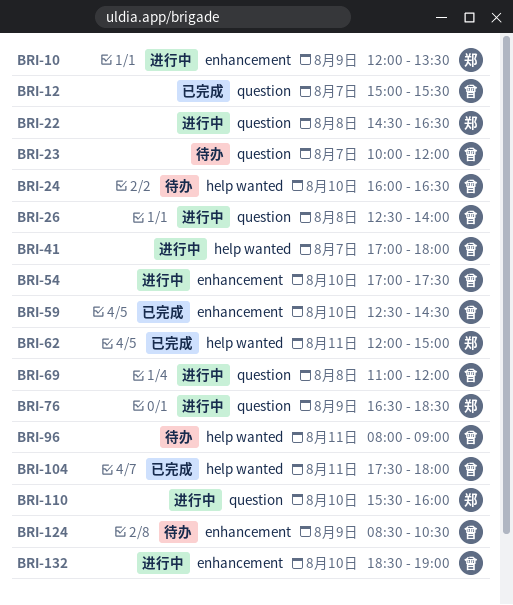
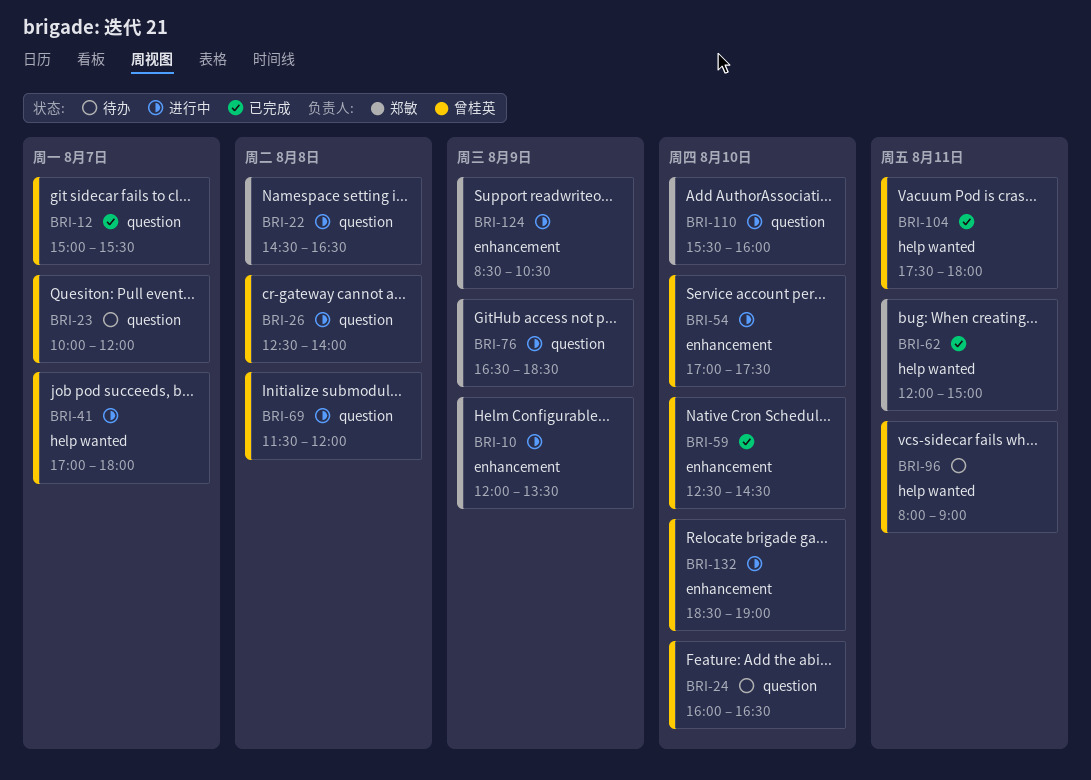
BRI-24, label: help wanted -> question
BRI-69, begins: 11:00 -> 11:30
BRI-124, status: 待办 -> 进行中
BRI-124, owner: 曾桂英 -> 郑敏

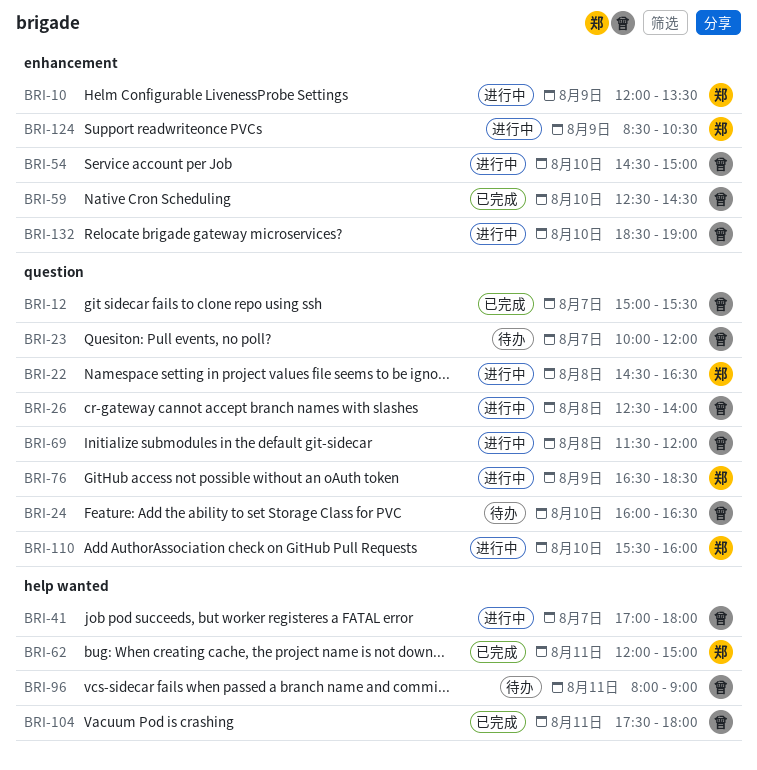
BRI-54, begins: 17:00 -> 14:30
BRI-54, ends: 17:30 -> 15:00

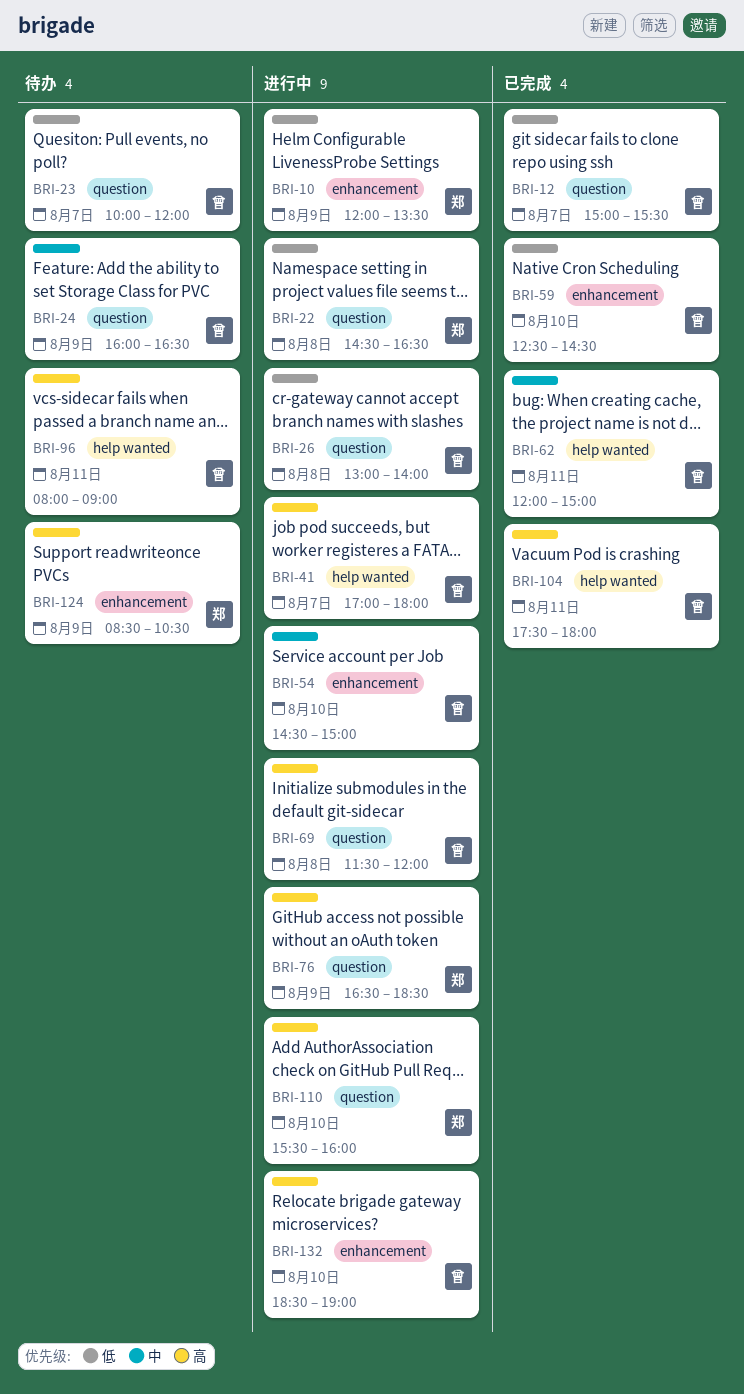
BRI-24, day: Aug 10 -> Aug 9
BRI-26, begins: 12:30 -> 13:00
BRI-62, owner: 郑 -> 曾
BRI-124, status: 进行中 -> 待办

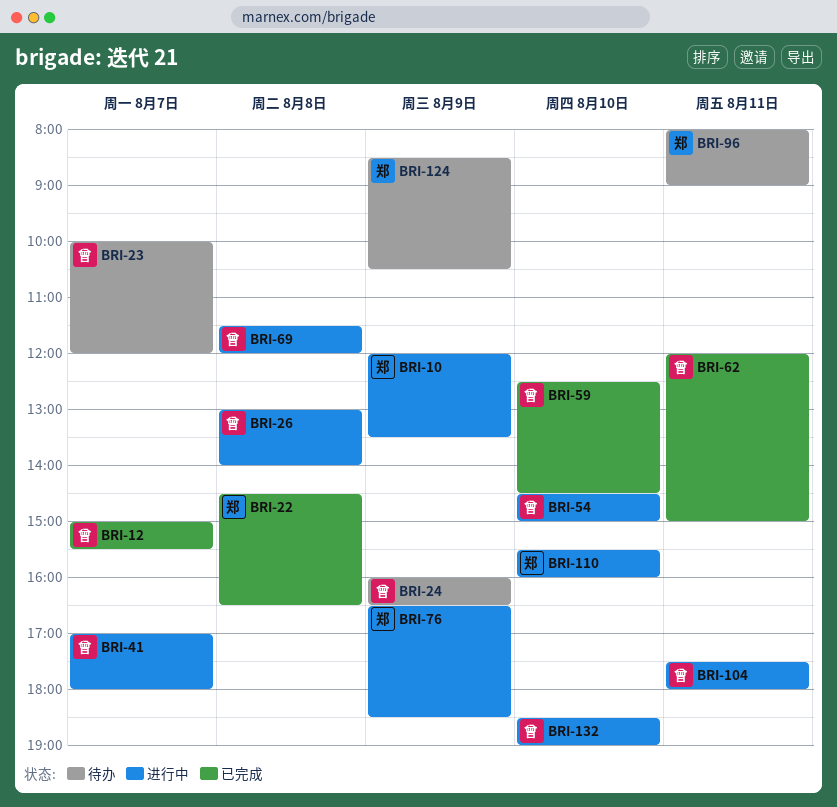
BRI-22, status: 进行中 -> 已完成
BRI-96, owner: 曾 -> 郑
BRI-104, status: 已完成 -> 进行中

